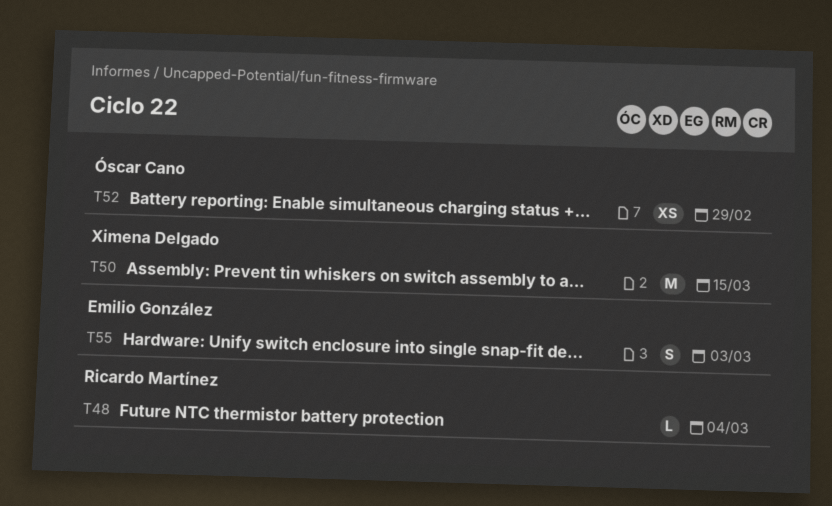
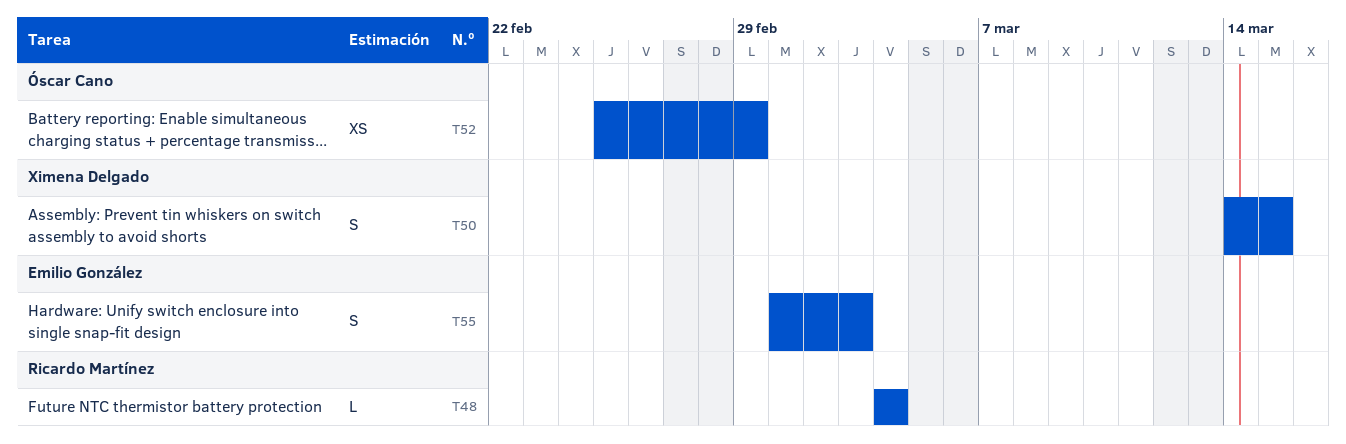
T50, estimate: M -> S

